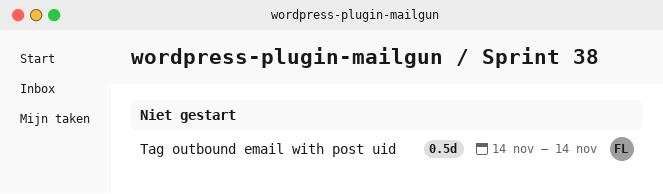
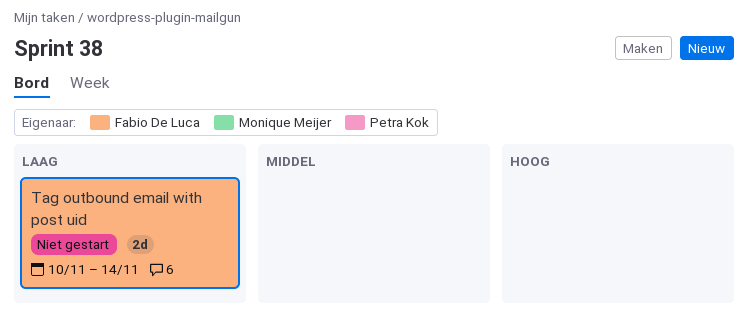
Tag outbound email with post uid, estimate: 0.5d -> 2d
Tag outbound email with post uid, start: Nov 14 -> Nov 10

